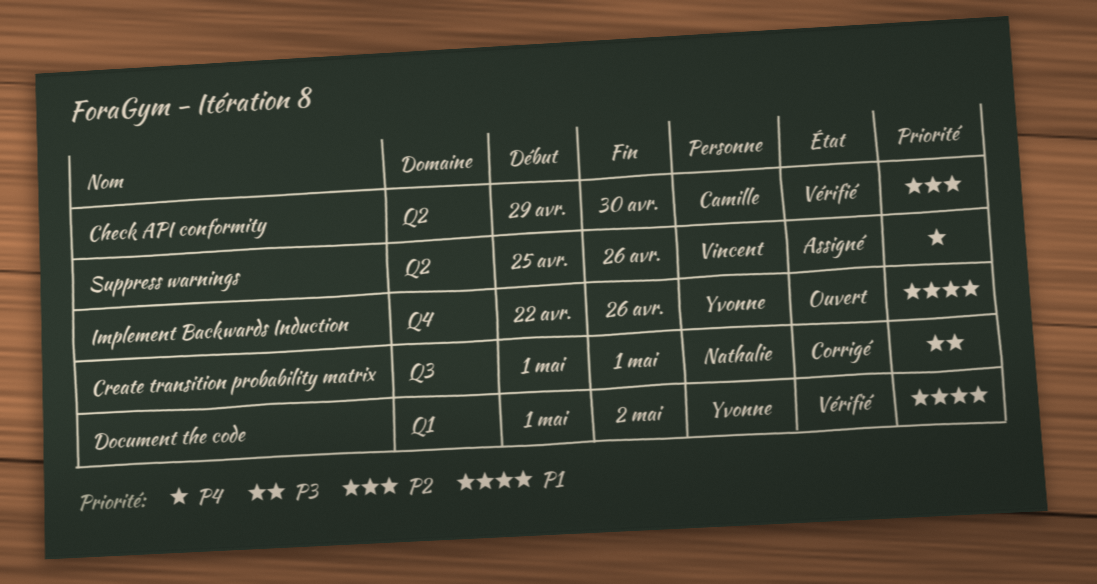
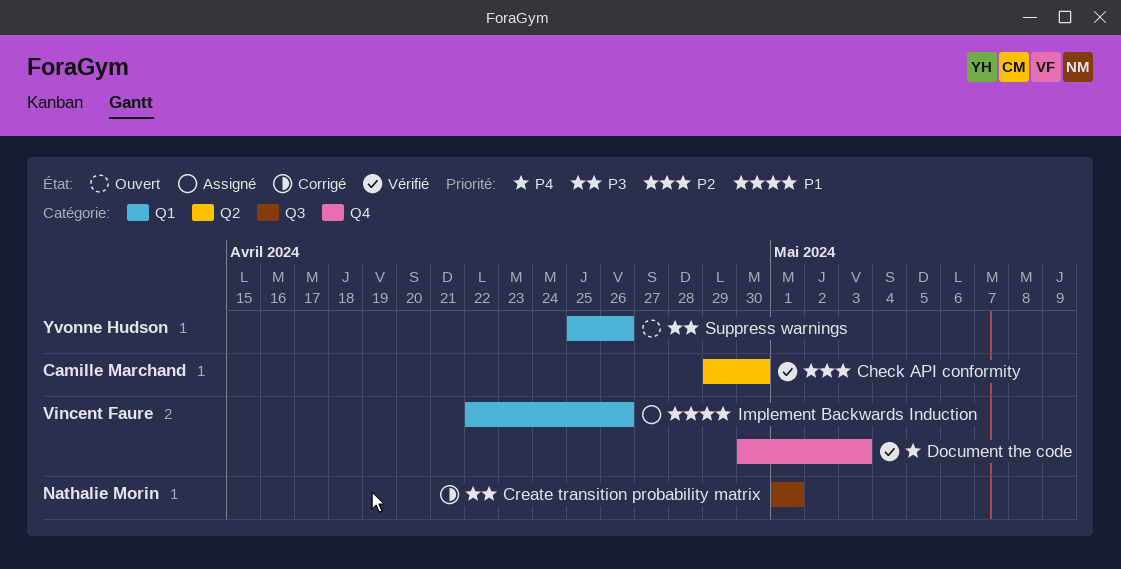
Document the code, owner: Yvonne Hudson -> Vincent Faure
Document the code, priority: P1 -> P4
Document the code, label: Q1 -> Q4
Document the code, start: May 1 -> Apr 30
Document the code, due: May 2 -> May 3
Implement Backwards Induction, status: Ouvert -> Assigné
Implement Backwards Induction, owner: Yvonne Hudson -> Vincent Faure
Implement Backwards Induction, label: Q4 -> Q1
Suppress warnings, status: Assigné -> Ouvert
Suppress warnings, owner: Vincent Faure -> Yvonne Hudson
Suppress warnings, priority: P4 -> P3
Suppress warnings, label: Q2 -> Q1

